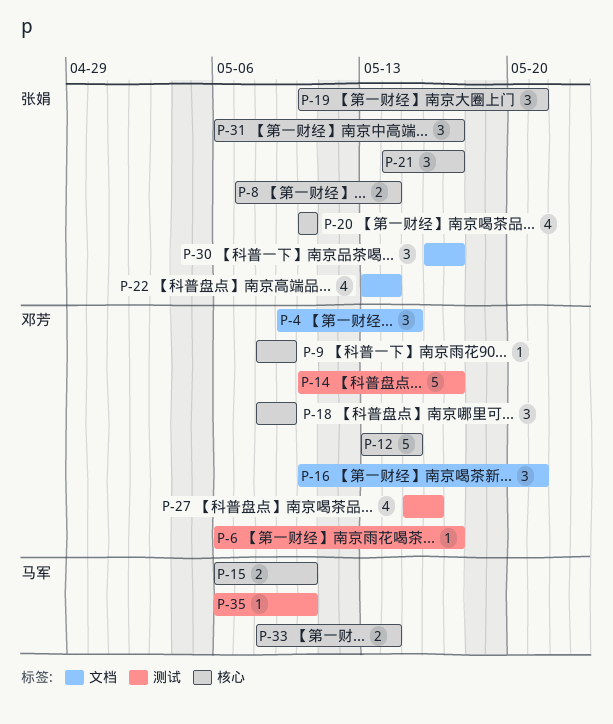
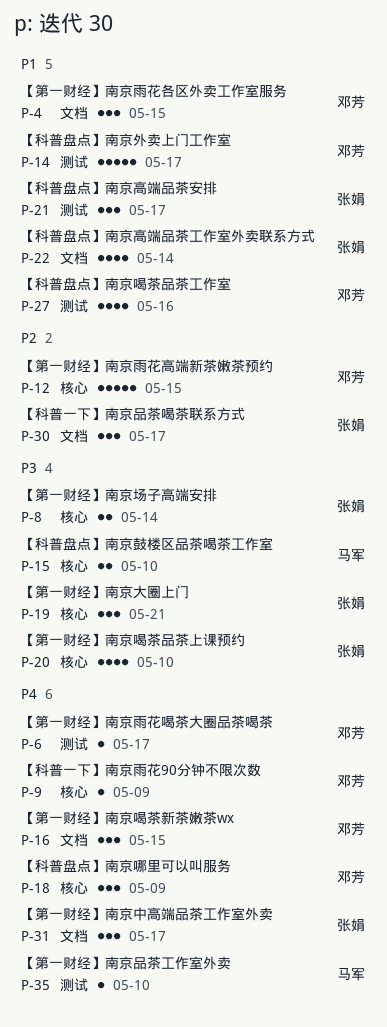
P-16, due: May 21 -> May 15
P-21, label: 核心 -> 测试
P-31, label: 核心 -> 文档
P-33: present -> none

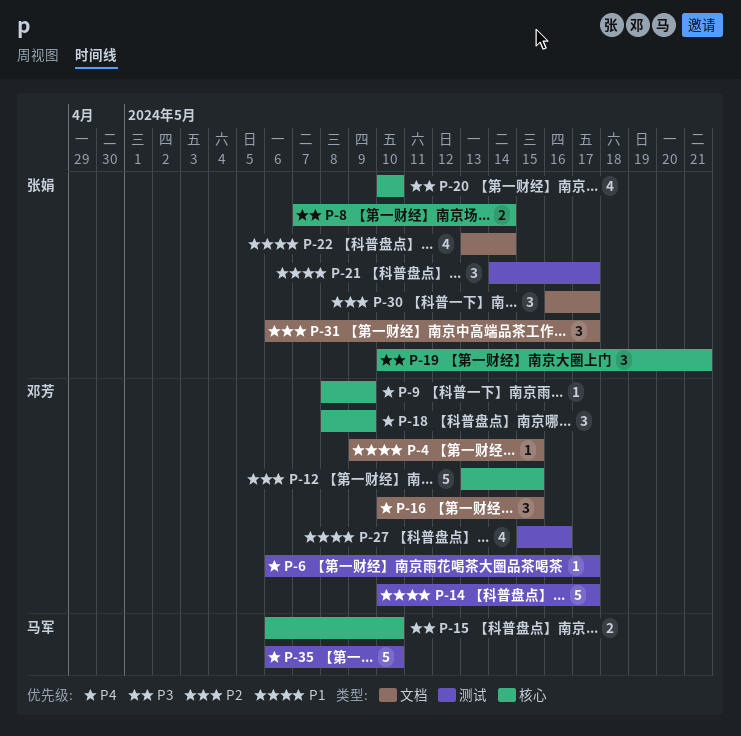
P-4, estimate: 3 -> 1
P-31, priority: P4 -> P2
P-35, estimate: 1 -> 5

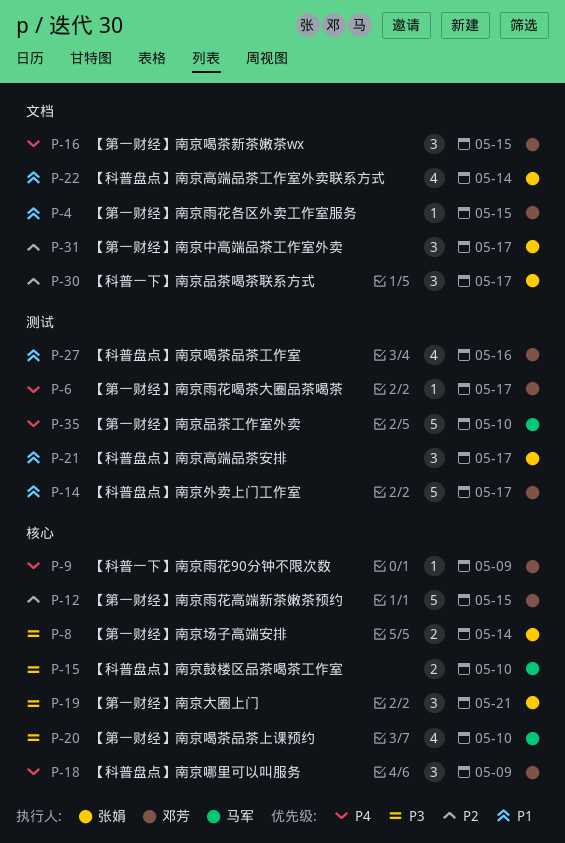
P-20, owner: 张娟 -> 马军

